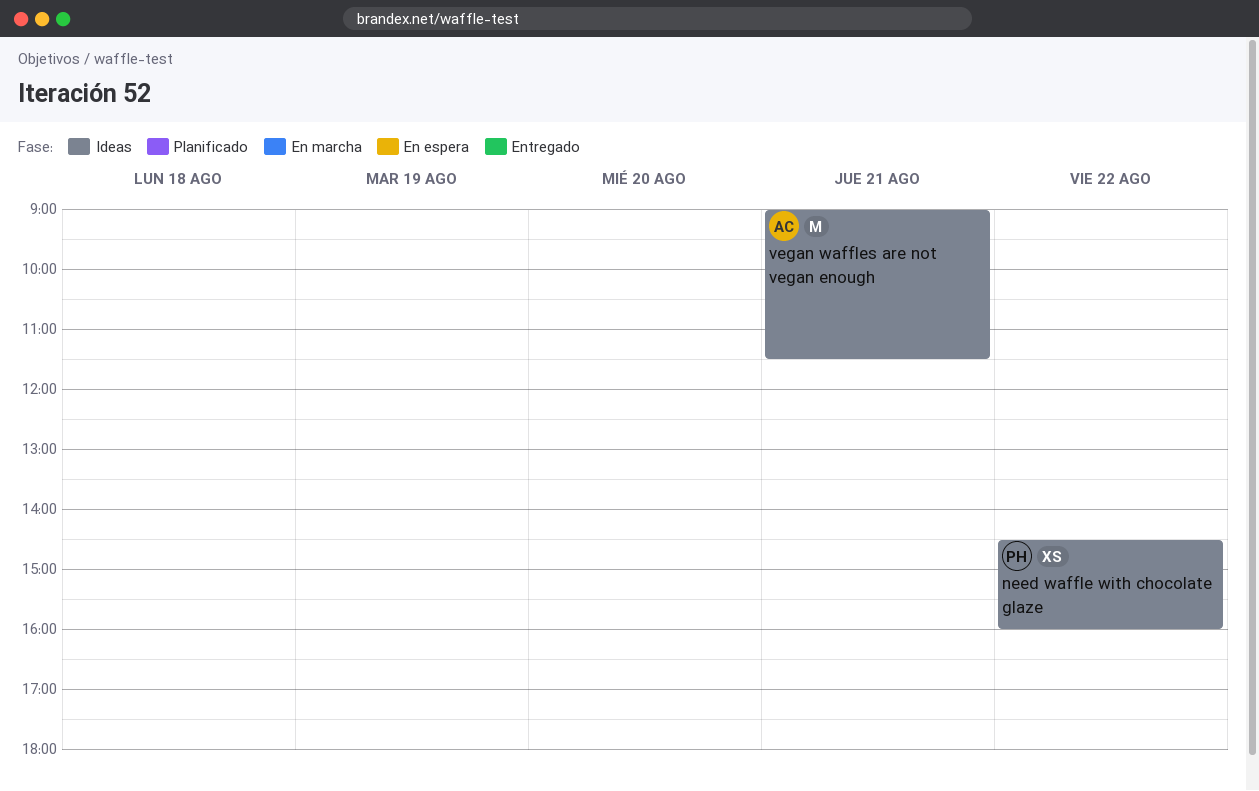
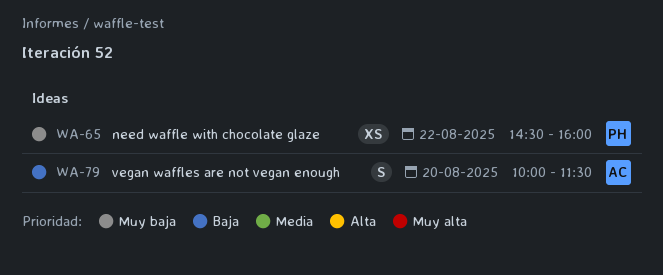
vegan waffles are not vegan enough, estimate: M -> S
vegan waffles are not vegan enough, day: Aug 21 -> Aug 20
vegan waffles are not vegan enough, begins: 09:00 -> 10:00

